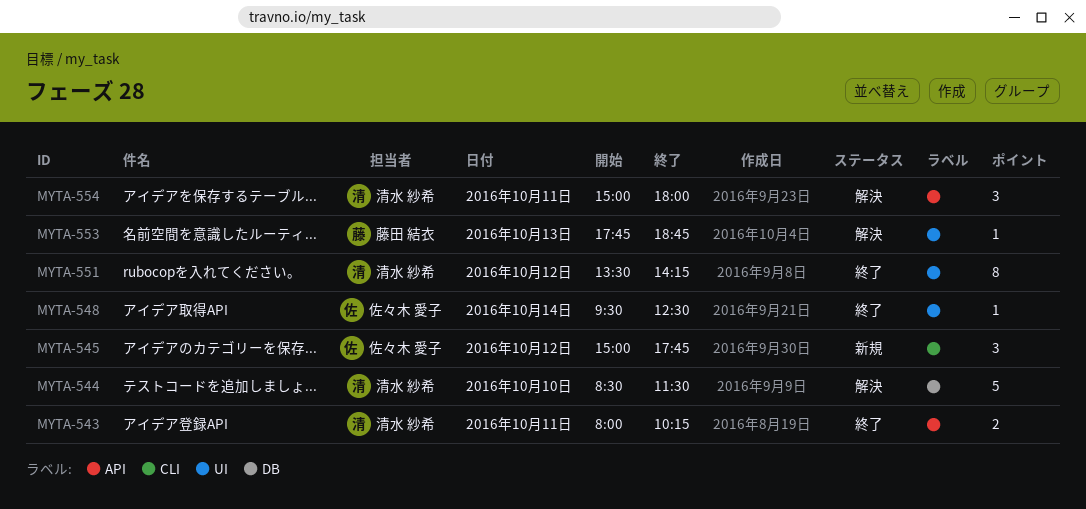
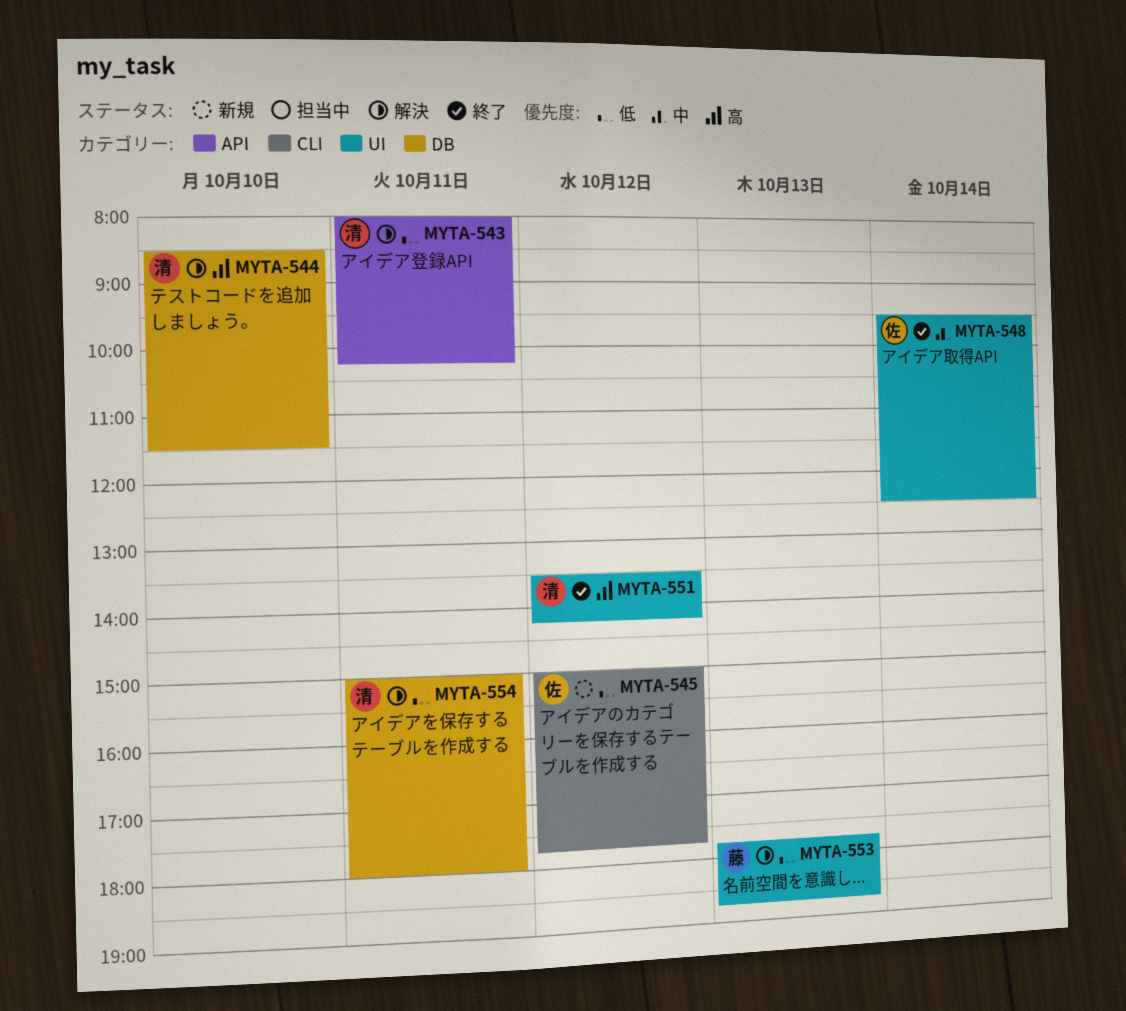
MYTA-543, status: 終了 -> 解決
MYTA-554, label: API -> DB

